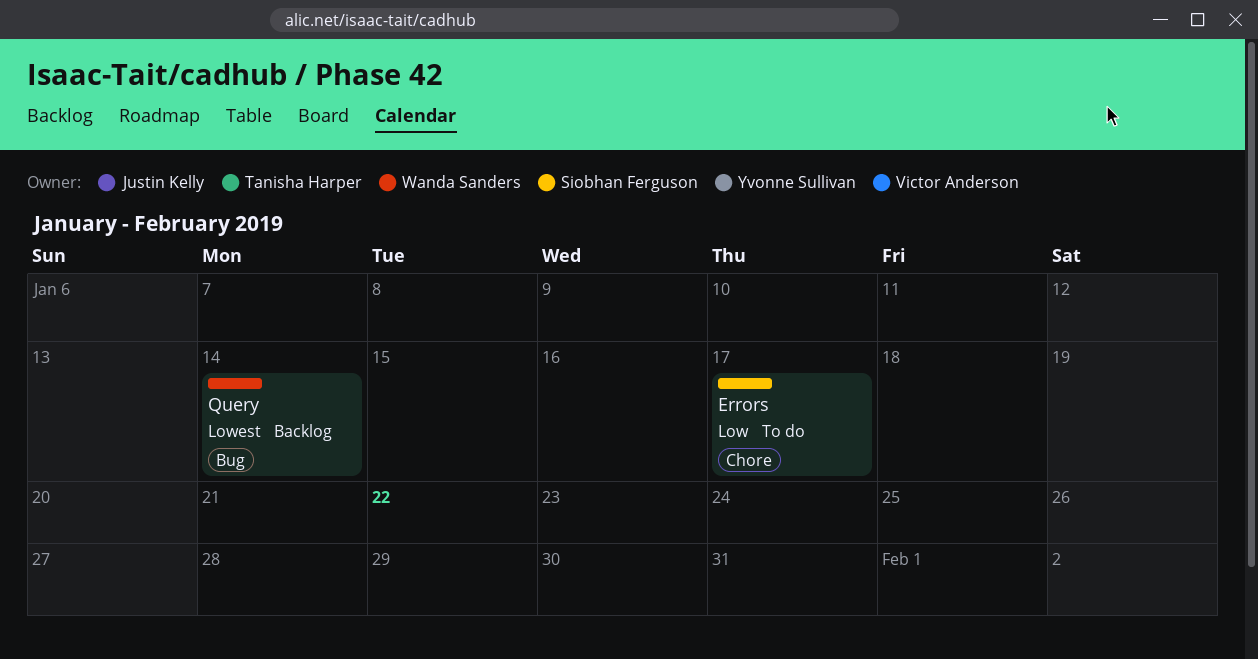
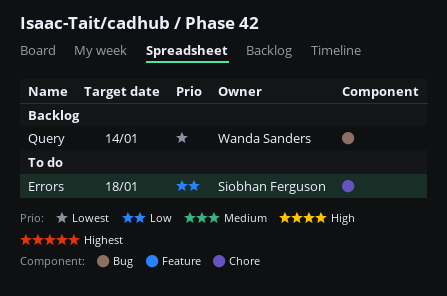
Errors, due: Jan 17 -> Jan 18

